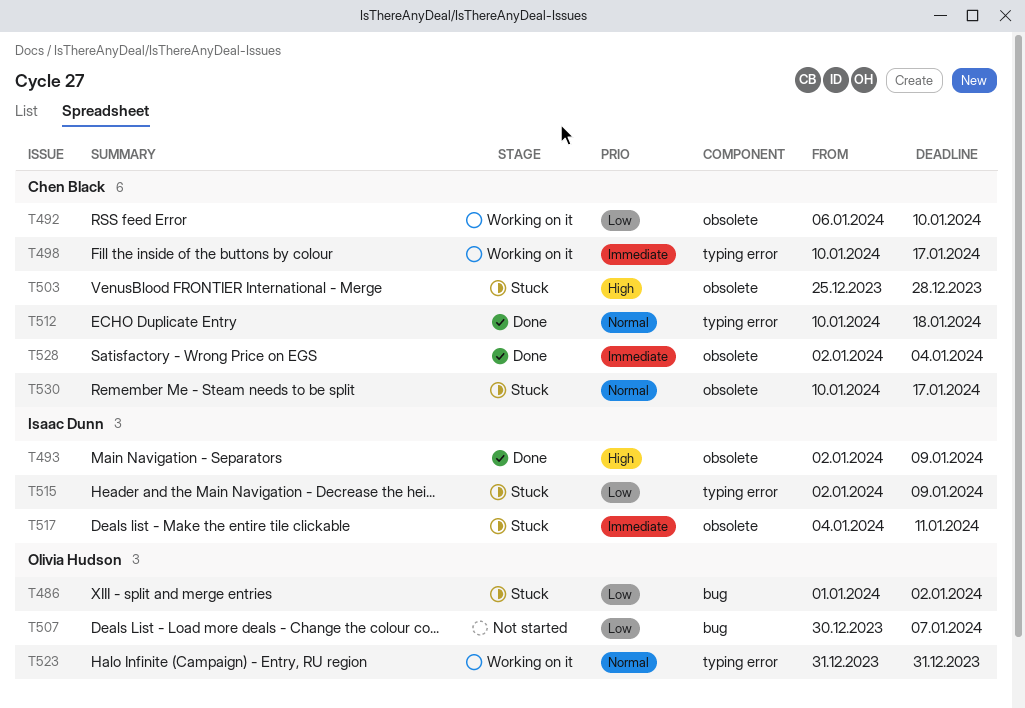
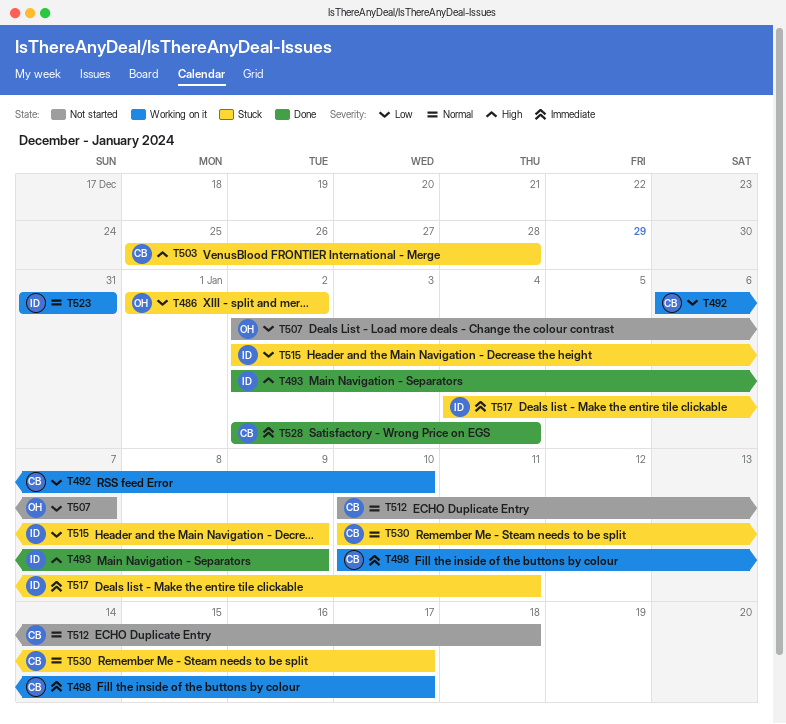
T507, start: Dec 30 -> Jan 2
T512, status: Done -> Not started
T523, owner: Olivia Hudson -> Isaac Dunn

